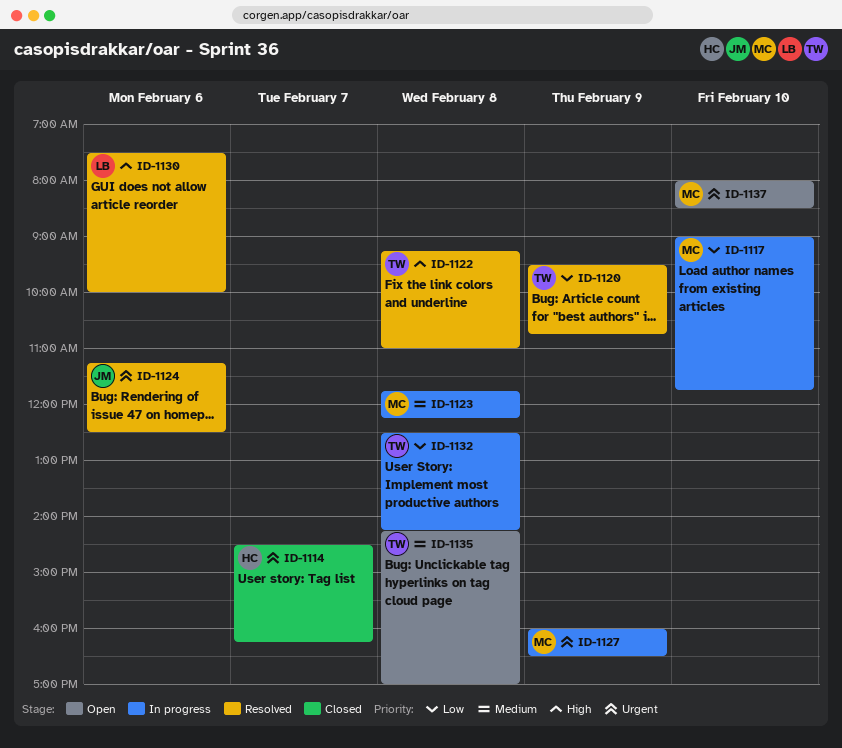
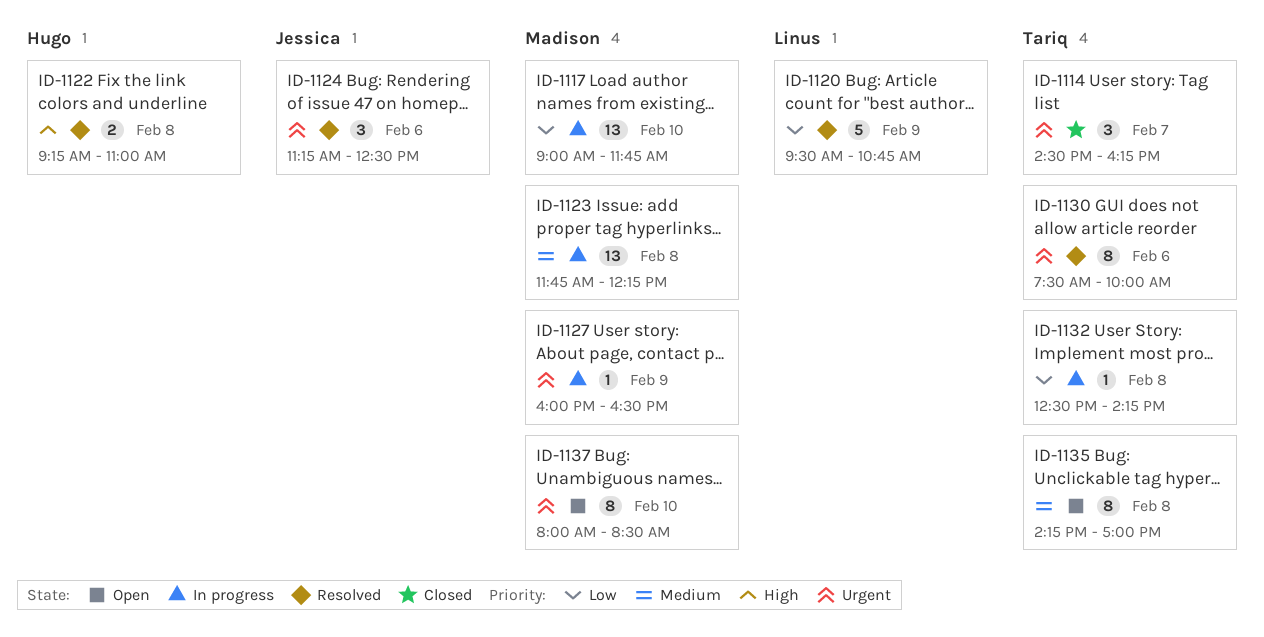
ID-1114, owner: Hugo -> Tariq
ID-1120, owner: Tariq -> Linus
ID-1122, owner: Tariq -> Hugo
ID-1130, owner: Linus -> Tariq
ID-1130, priority: High -> Urgent

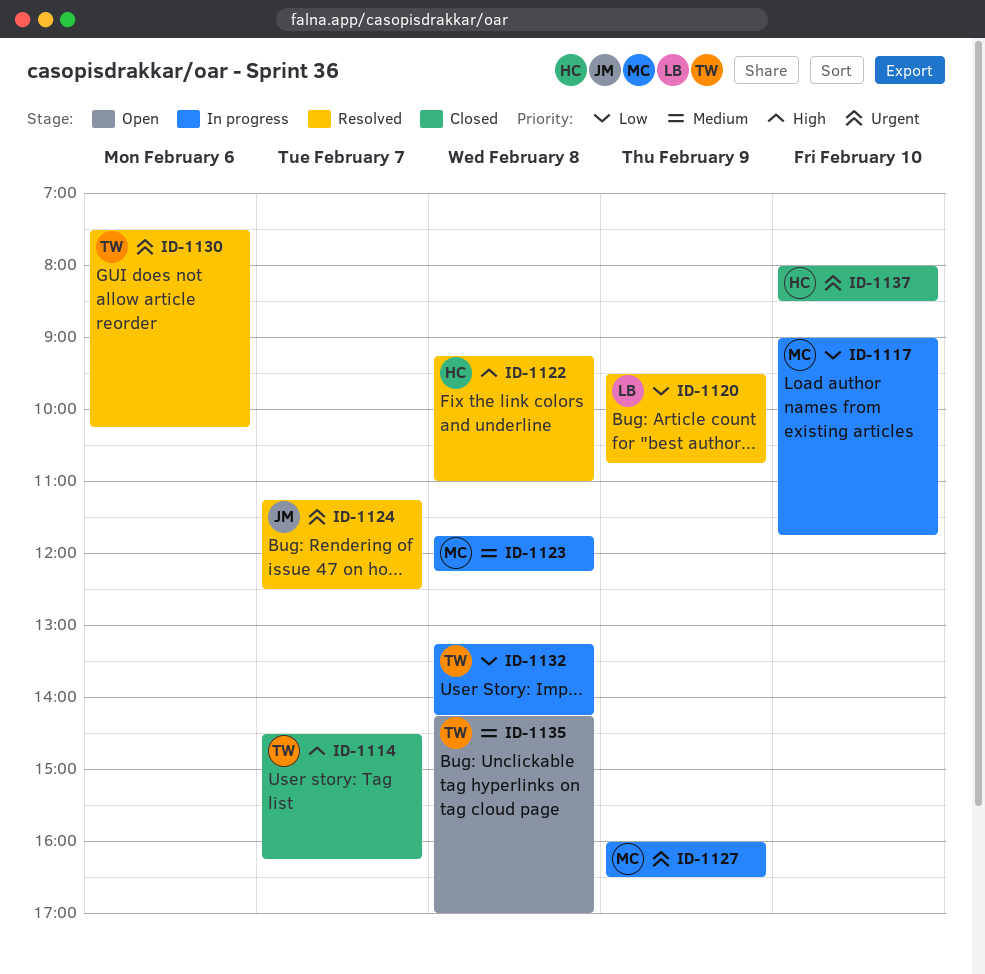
ID-1114, priority: Urgent -> High
ID-1124, day: Feb 6 -> Feb 7
ID-1130, ends: 10:00 -> 10:15
ID-1132, begins: 12:30 -> 13:15
ID-1137, status: Open -> Closed
ID-1137, owner: Madison -> Hugo

